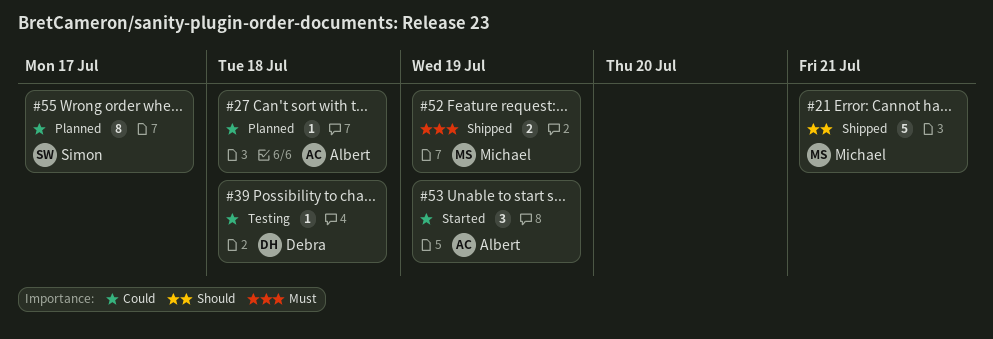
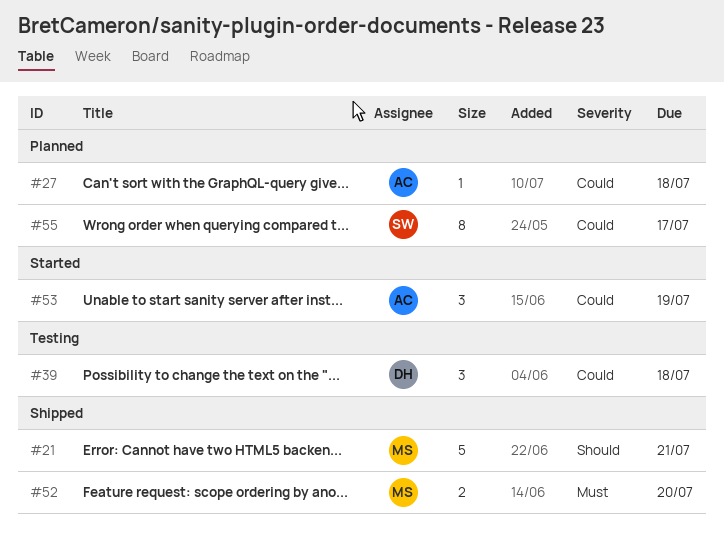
#39, estimate: 1 -> 3
#52, due: Jul 19 -> Jul 20

